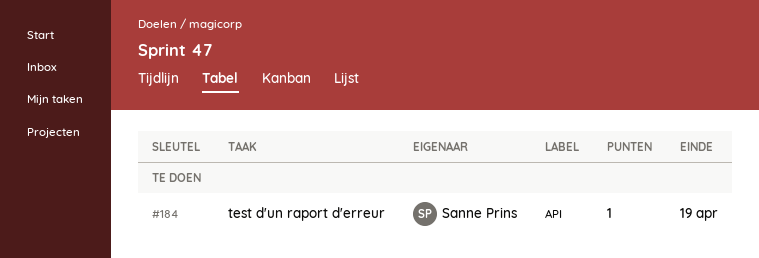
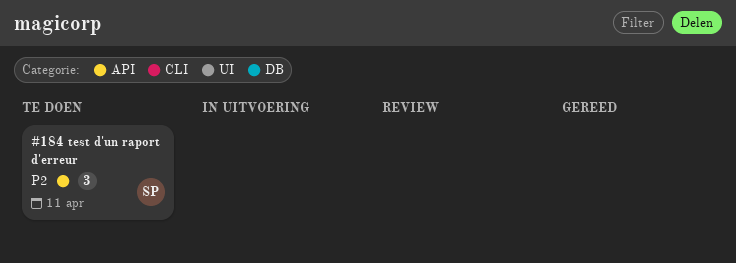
#184, estimate: 1 -> 3
#184, due: Apr 19 -> Apr 11

